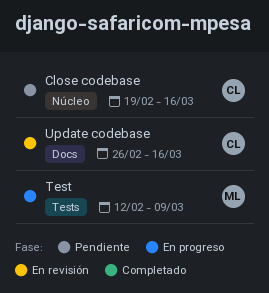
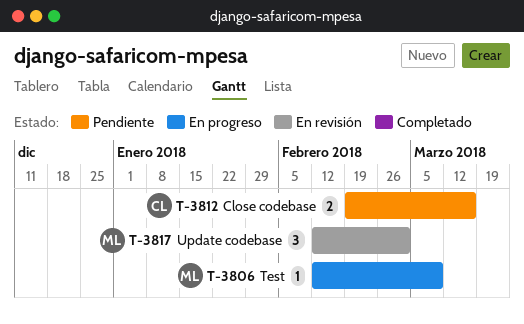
Update codebase, owner: CL -> ML
Update codebase, start: Feb 26 -> Feb 12
Update codebase, due: Mar 16 -> Mar 2

